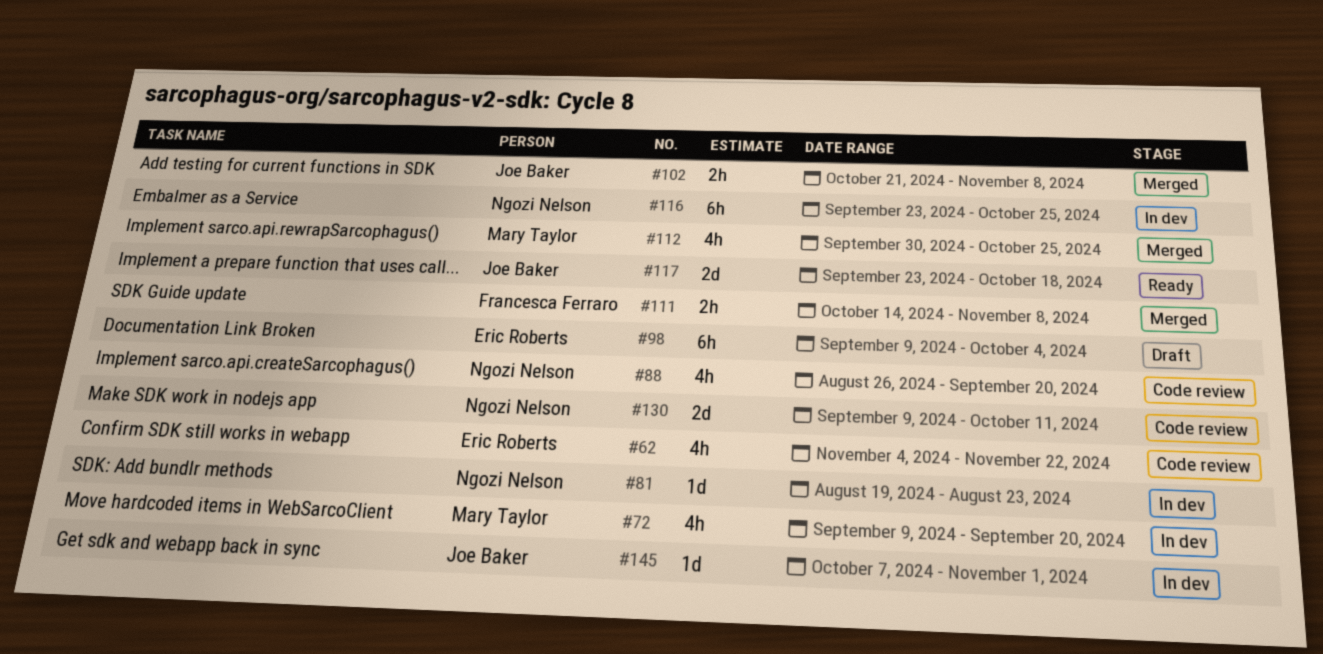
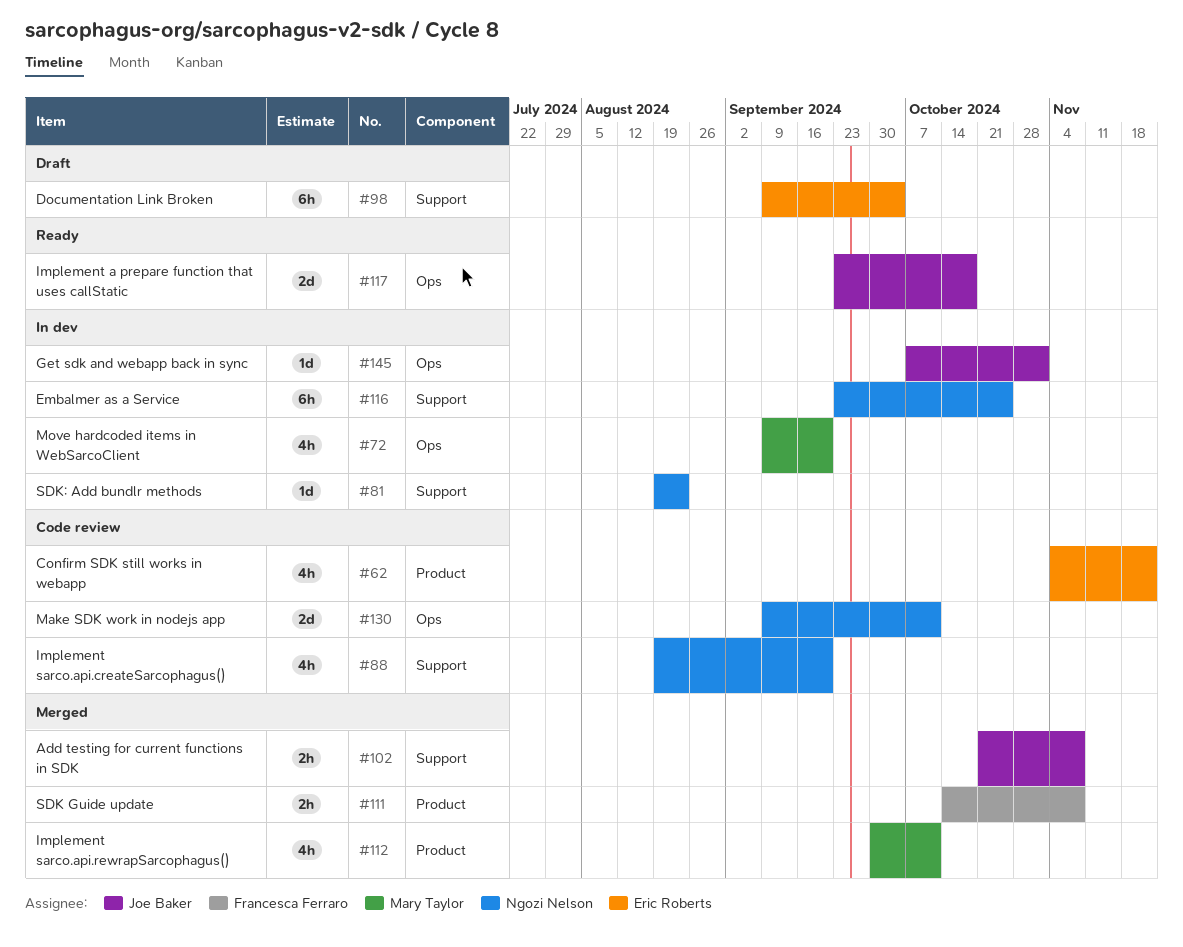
#88, start: Aug 26 -> Aug 19
#112, due: Oct 25 -> Oct 11

